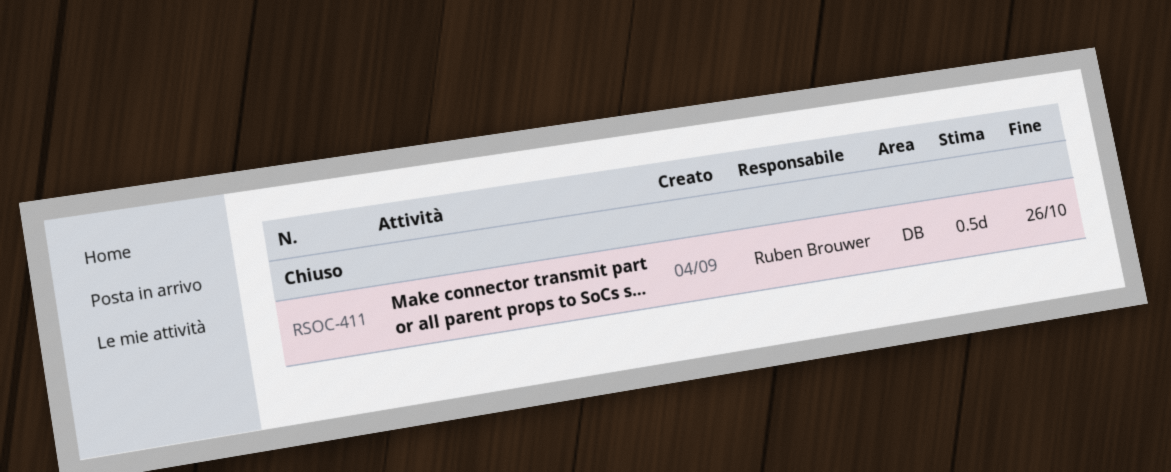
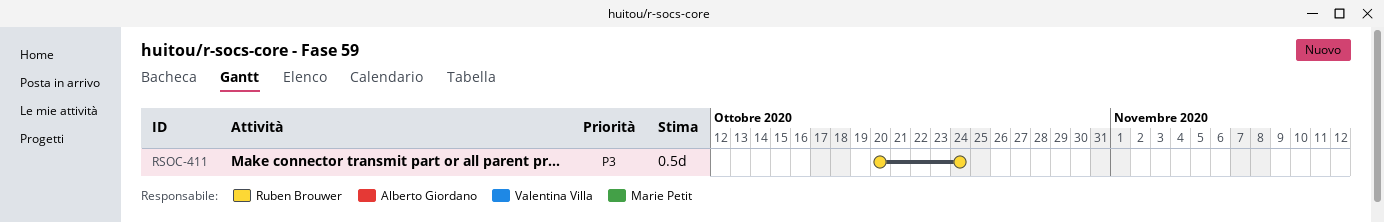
RSOC-411, due: Oct 26 -> Oct 24

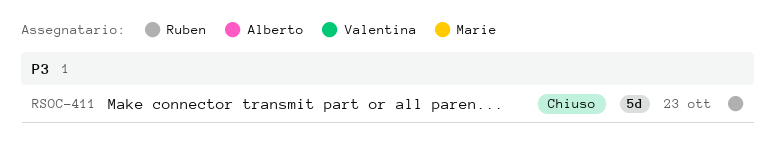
RSOC-411, estimate: 0.5d -> 5d
RSOC-411, due: Oct 24 -> Oct 23

